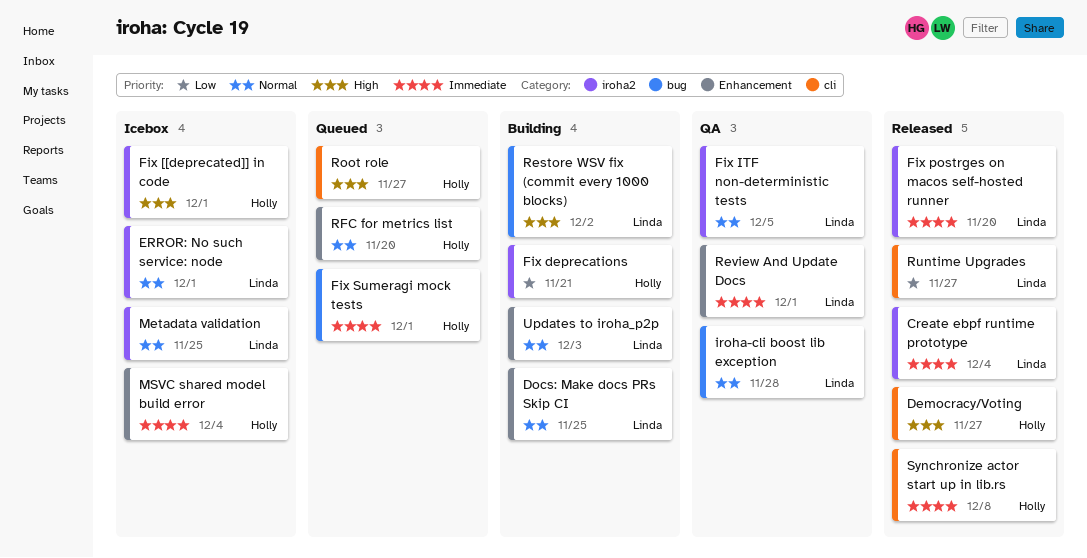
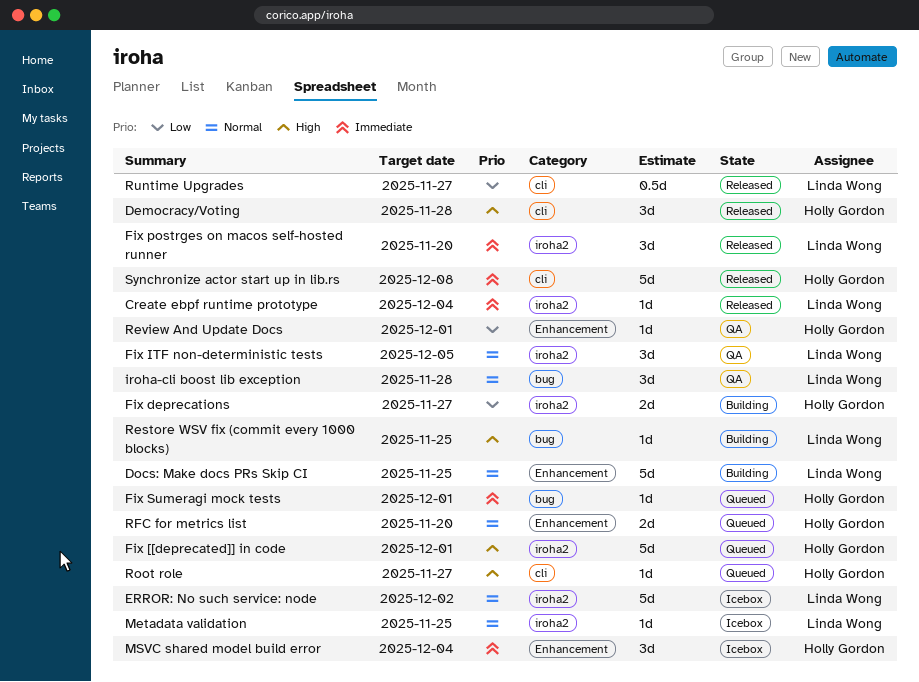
Democracy/Voting, due: Nov 27 -> Nov 28
ERROR: No such service: node, due: Dec 1 -> Dec 2
Fix [[deprecated]] in code, status: Icebox -> Queued
Fix deprecations, due: Nov 21 -> Nov 27
Restore WSV fix (commit every 1000 blocks), due: Dec 2 -> Nov 25
Review And Update Docs, owner: Linda Wong -> Holly Gordon
Review And Update Docs, priority: Immediate -> Low
Updates to iroha_p2p: present -> none

